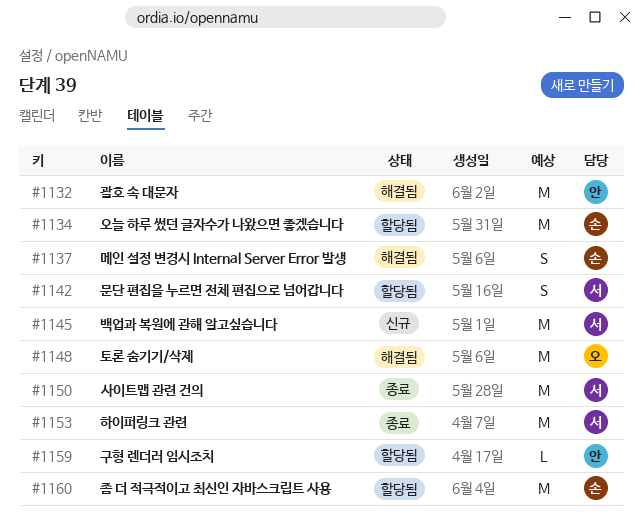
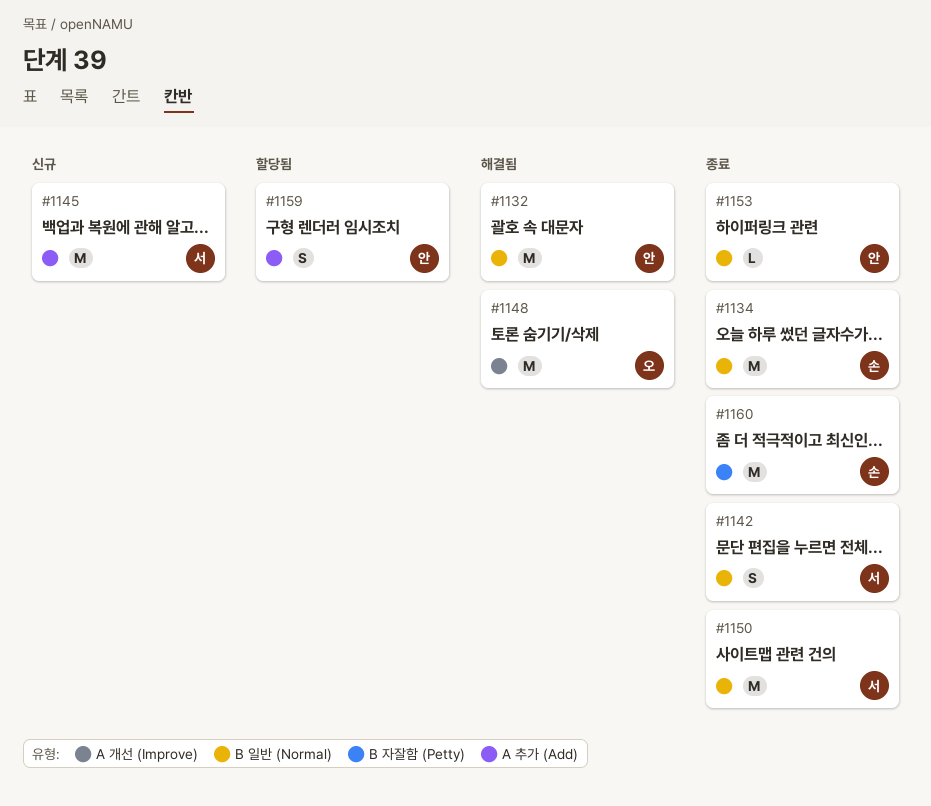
#1134, status: 할당됨 -> 종료
#1137: present -> none
#1142, status: 할당됨 -> 종료
#1153, owner: 서 -> 안
#1153, estimate: M -> L
#1159, estimate: L -> S
#1160, status: 할당됨 -> 종료

